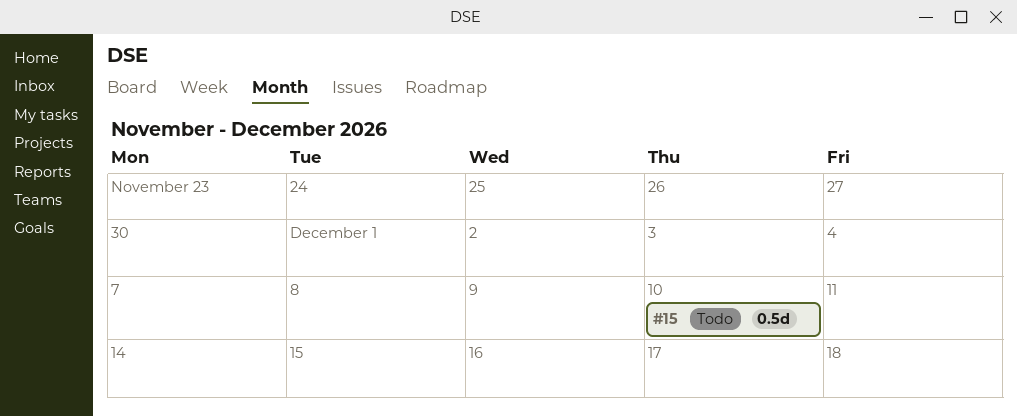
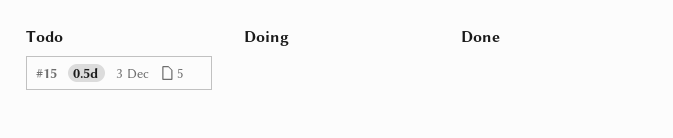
#15, due: Dec 10 -> Dec 3

